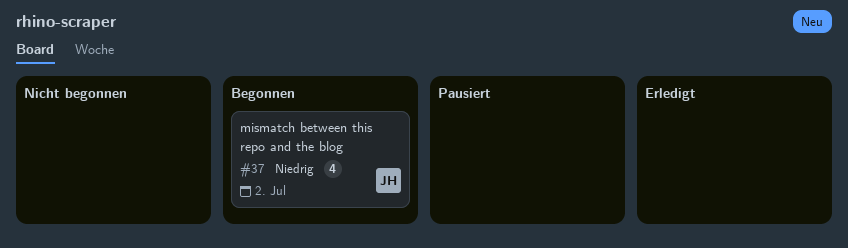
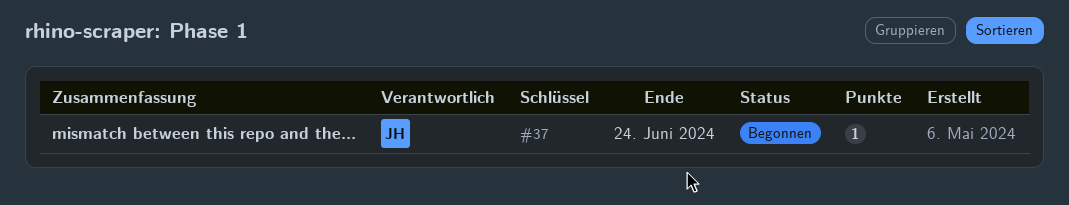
#37, estimate: 4 -> 1
#37, due: Jul 2 -> Jun 24

